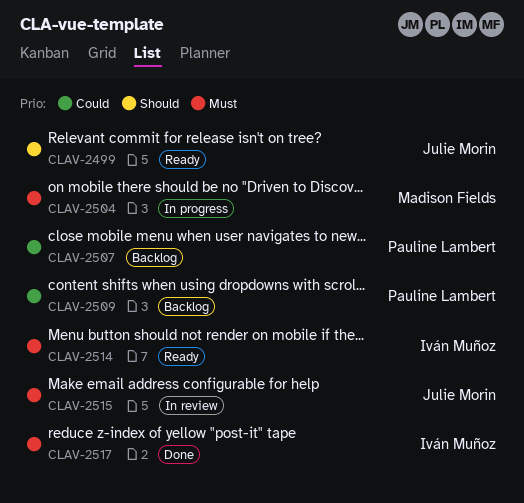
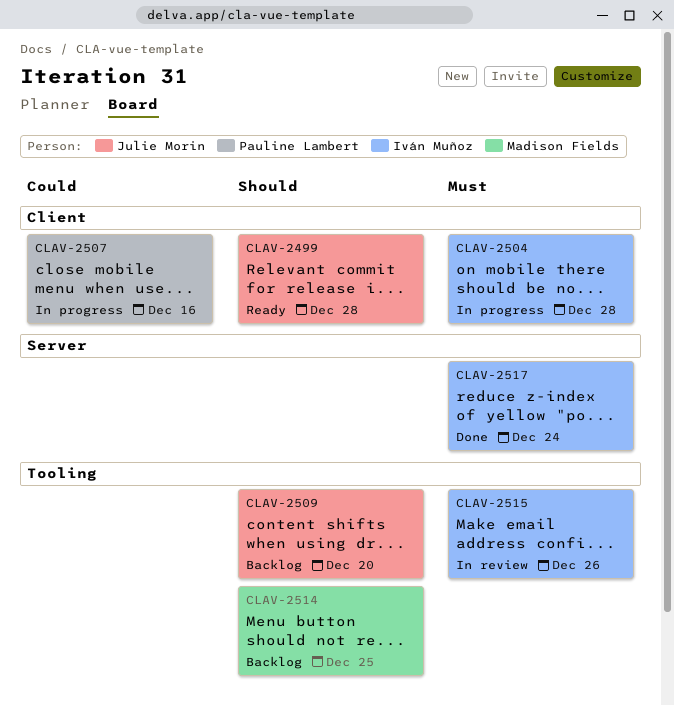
CLAV-2504, owner: Madison Fields -> Iván Muñoz
CLAV-2507, status: Backlog -> In progress
CLAV-2509, owner: Pauline Lambert -> Julie Morin
CLAV-2509, priority: Could -> Should
CLAV-2514, status: Ready -> Backlog
CLAV-2514, owner: Iván Muñoz -> Madison Fields
CLAV-2514, priority: Must -> Should
CLAV-2515, owner: Julie Morin -> Iván Muñoz

